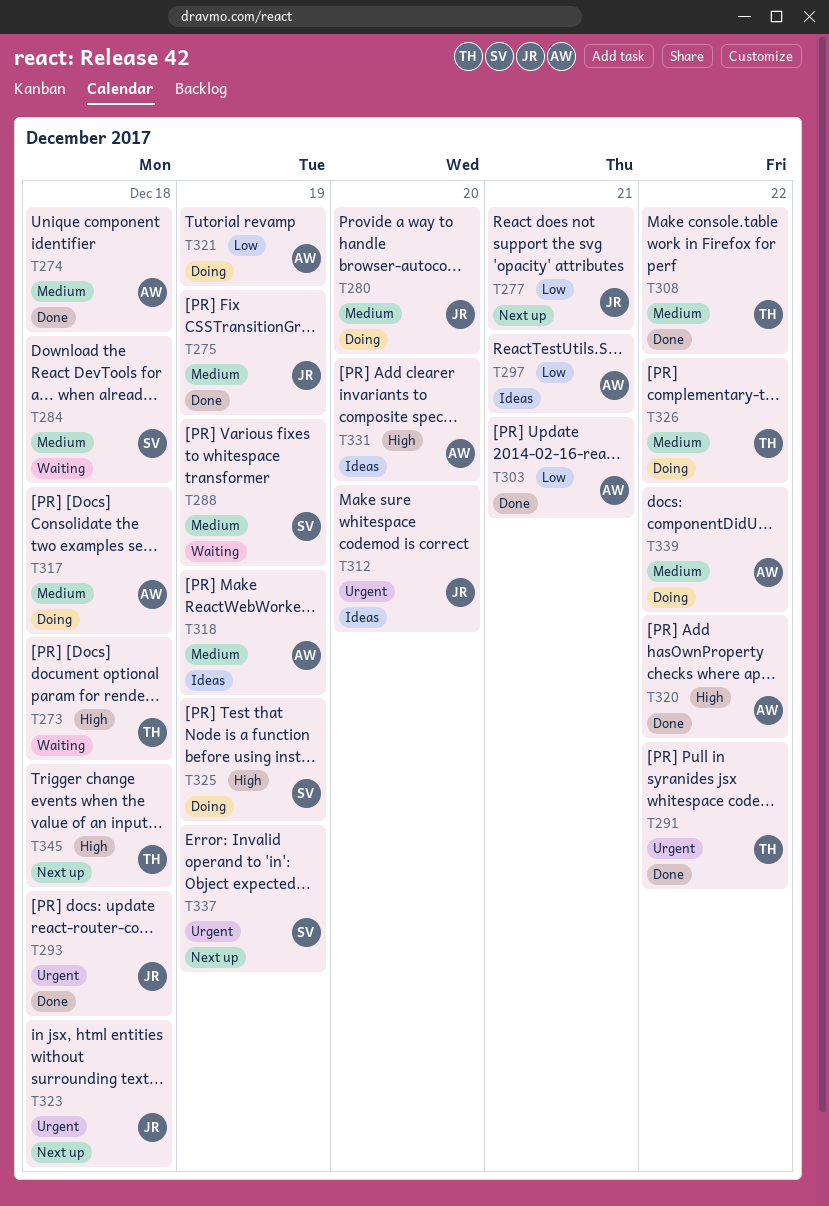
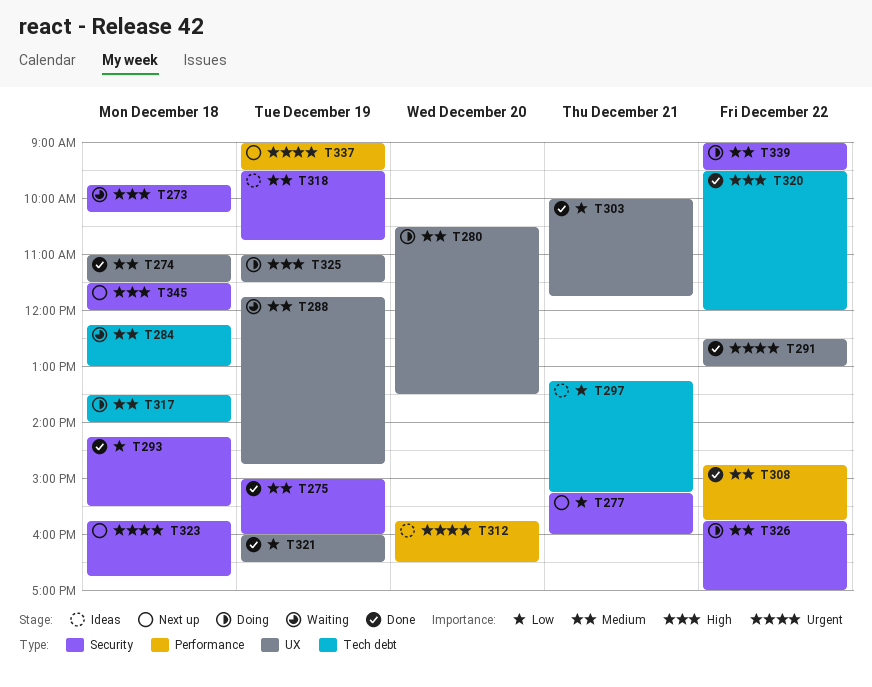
T293, priority: Urgent -> Low
T321, status: Doing -> Done
T331: present -> none

